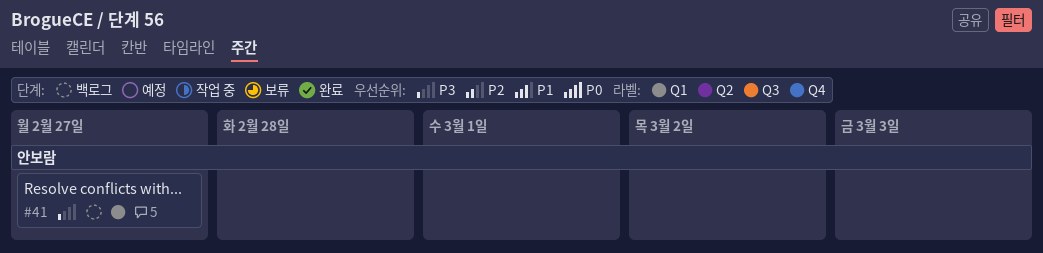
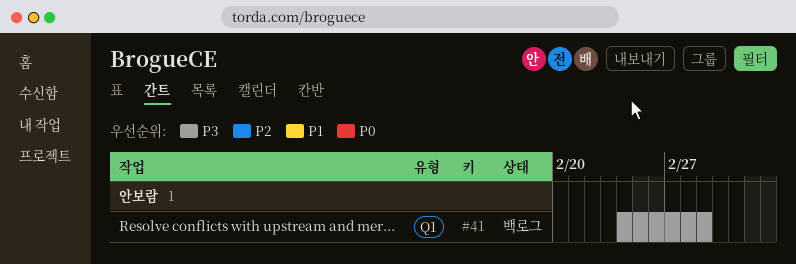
#41, due: Feb 27 -> Mar 1

